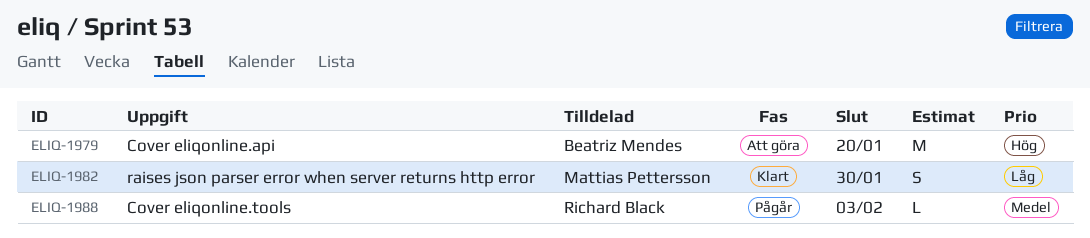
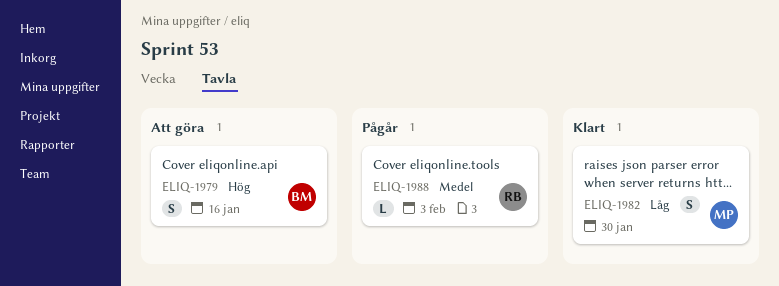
ELIQ-1979, estimate: M -> S
ELIQ-1979, due: Jan 20 -> Jan 16

